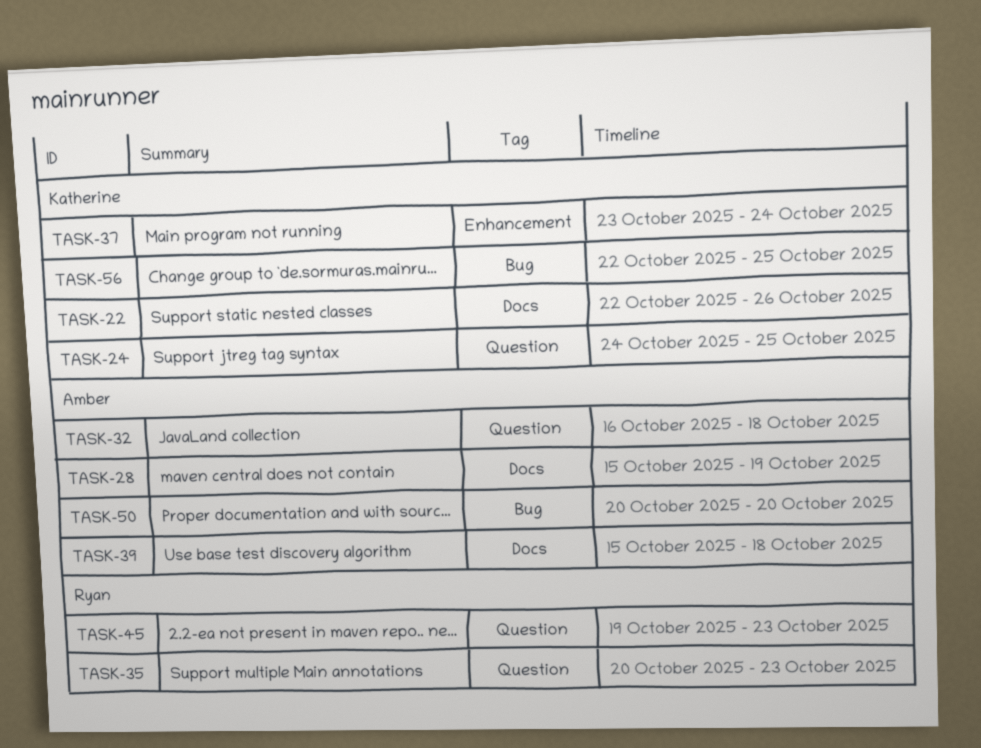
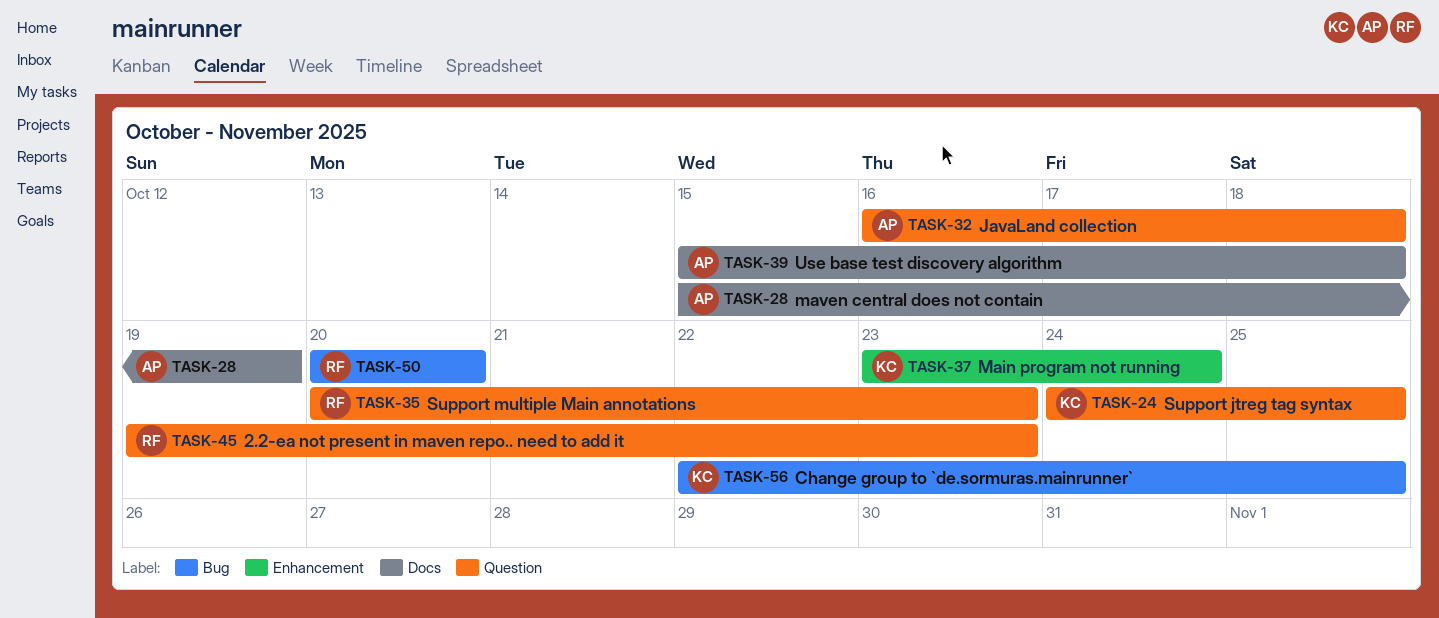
TASK-22: present -> none
TASK-50, owner: Amber -> Ryan

